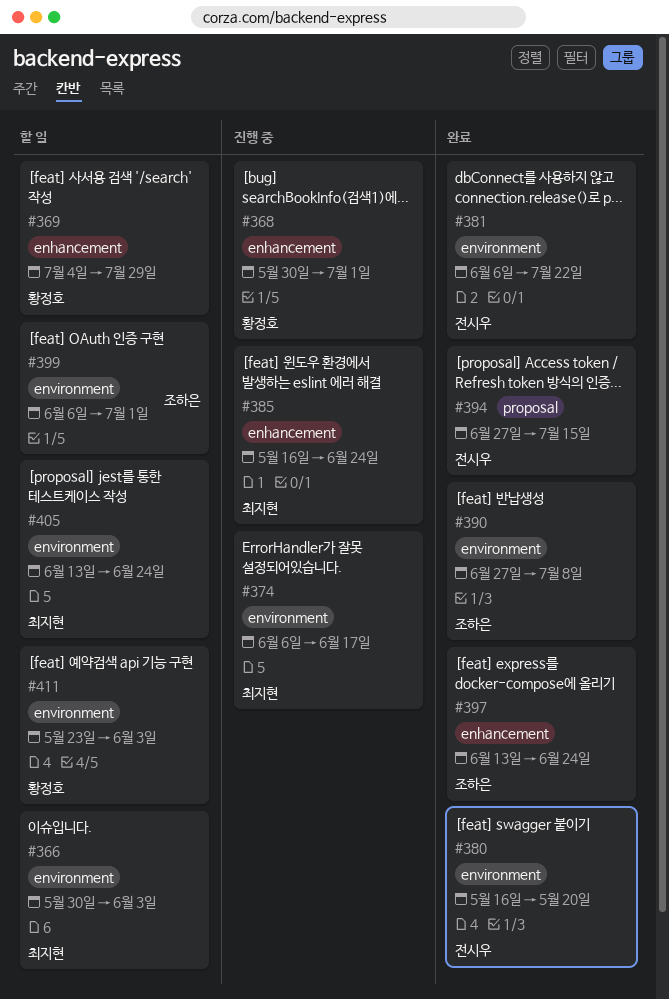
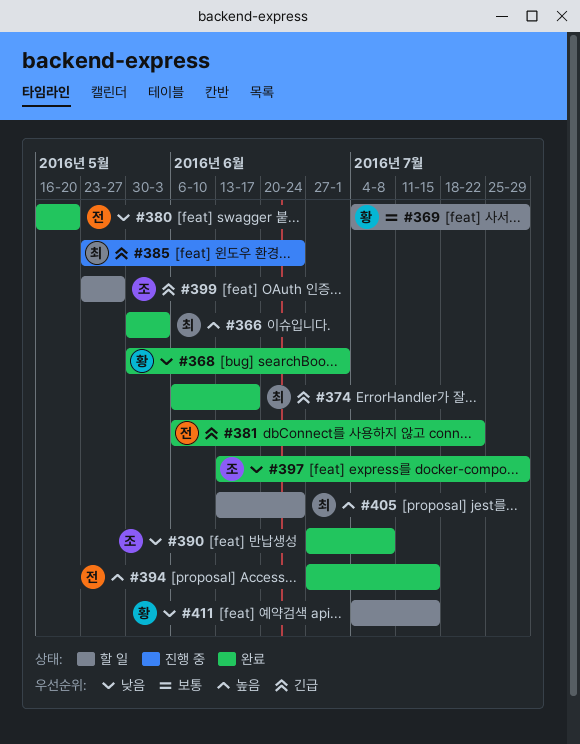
#366, status: 할 일 -> 완료
#368, status: 진행 중 -> 완료
#374, status: 진행 중 -> 완료
#385, start: May 16 -> May 23
#397, due: Jun 24 -> Jul 29
#399, start: Jun 6 -> May 23
#399, due: Jul 1 -> May 27
#411, start: May 23 -> Jul 4
#411, due: Jun 3 -> Jul 15

